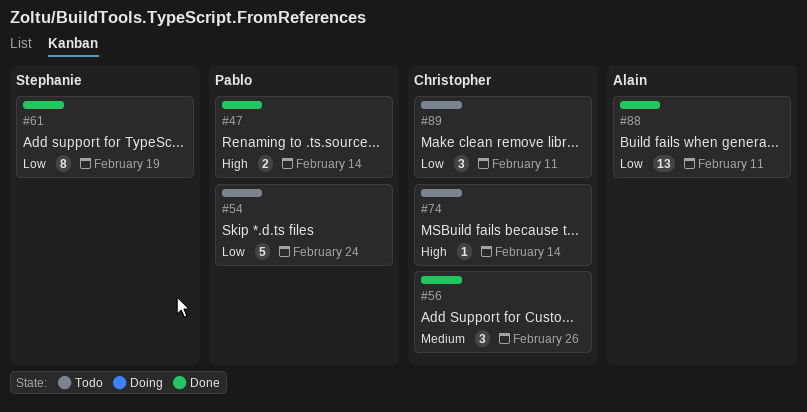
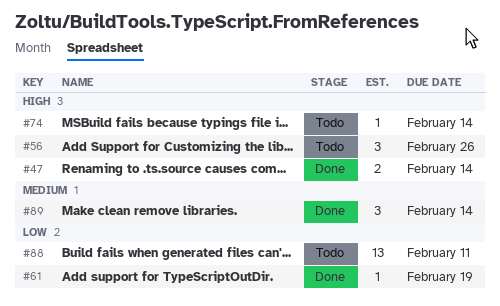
#54: present -> none
#56, status: Done -> Todo
#56, priority: Medium -> High
#61, estimate: 8 -> 1
#88, status: Done -> Todo
#89, status: Todo -> Done
#89, priority: Low -> Medium
#89, due: Feb 11 -> Feb 14

